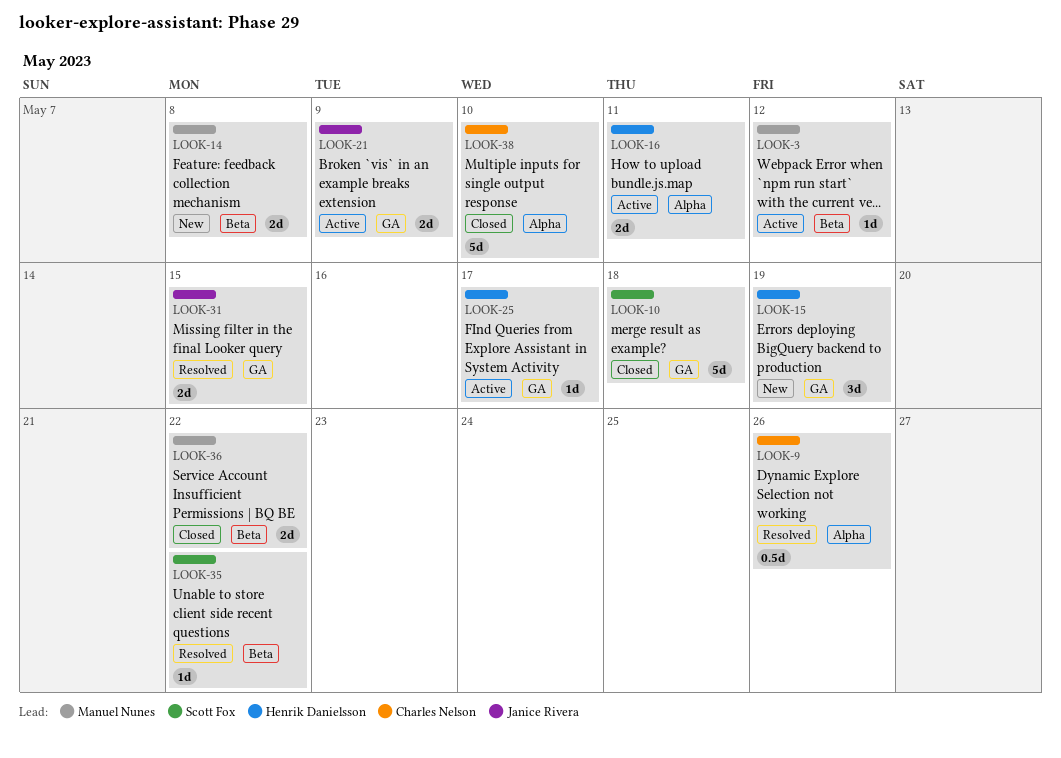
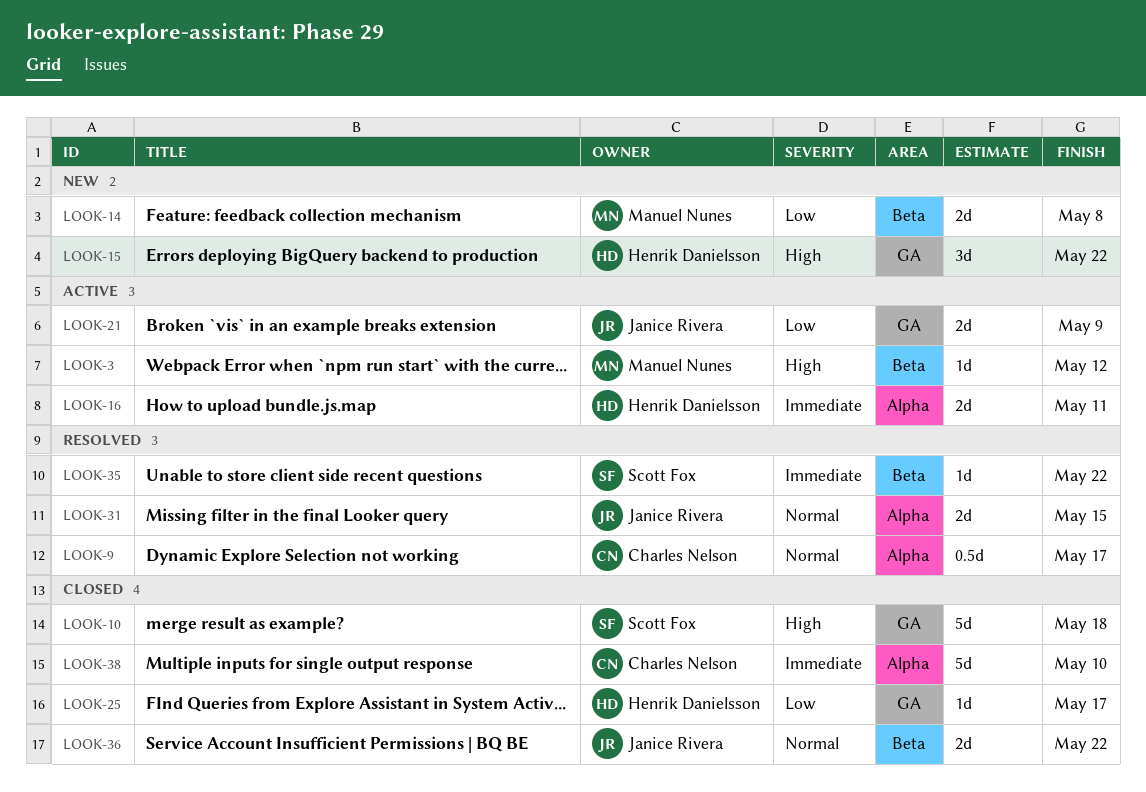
LOOK-9, due: May 26 -> May 17
LOOK-15, due: May 19 -> May 22
LOOK-25, status: Active -> Closed
LOOK-31, label: GA -> Alpha
LOOK-36, owner: Manuel Nunes -> Janice Rivera

